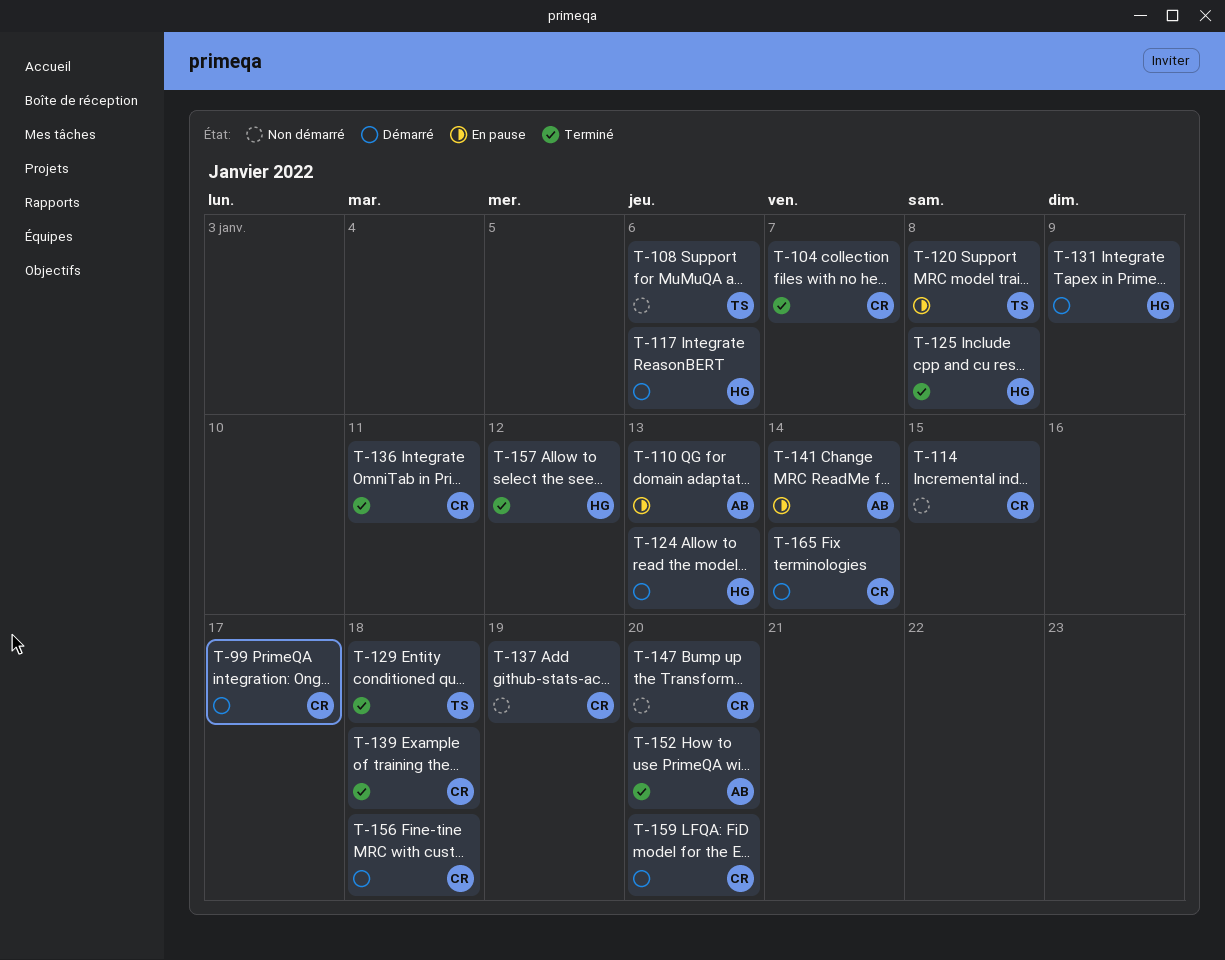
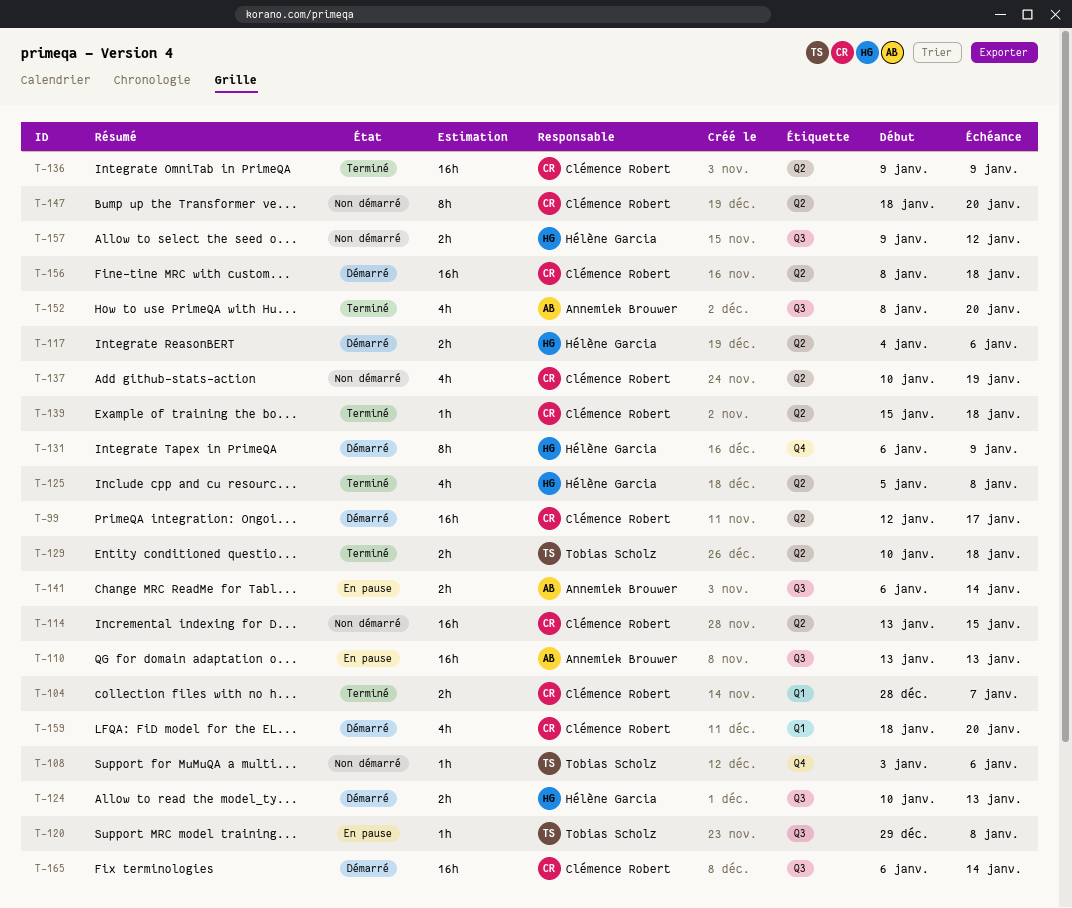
T-136, due: Jan 11 -> Jan 9
T-157, status: Terminé -> Non démarré

